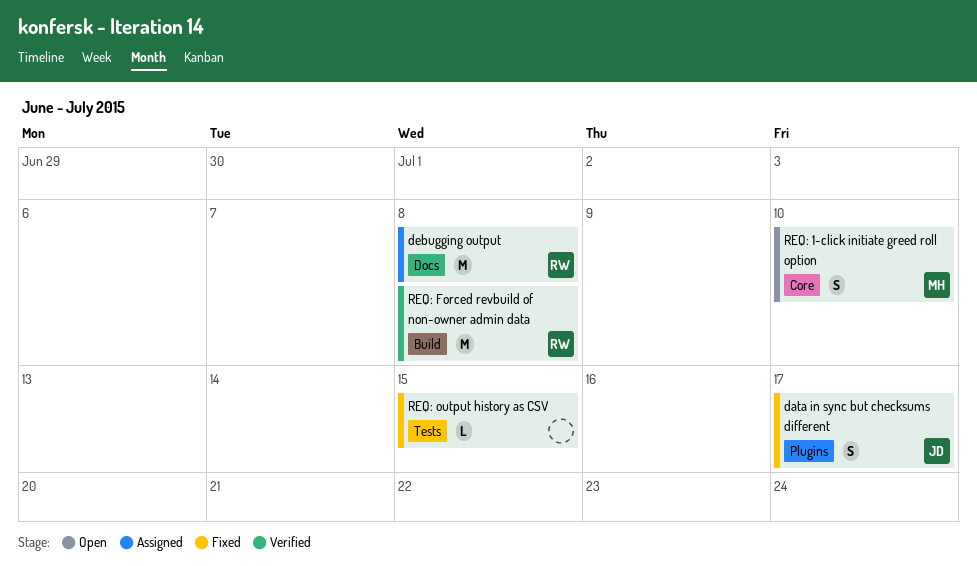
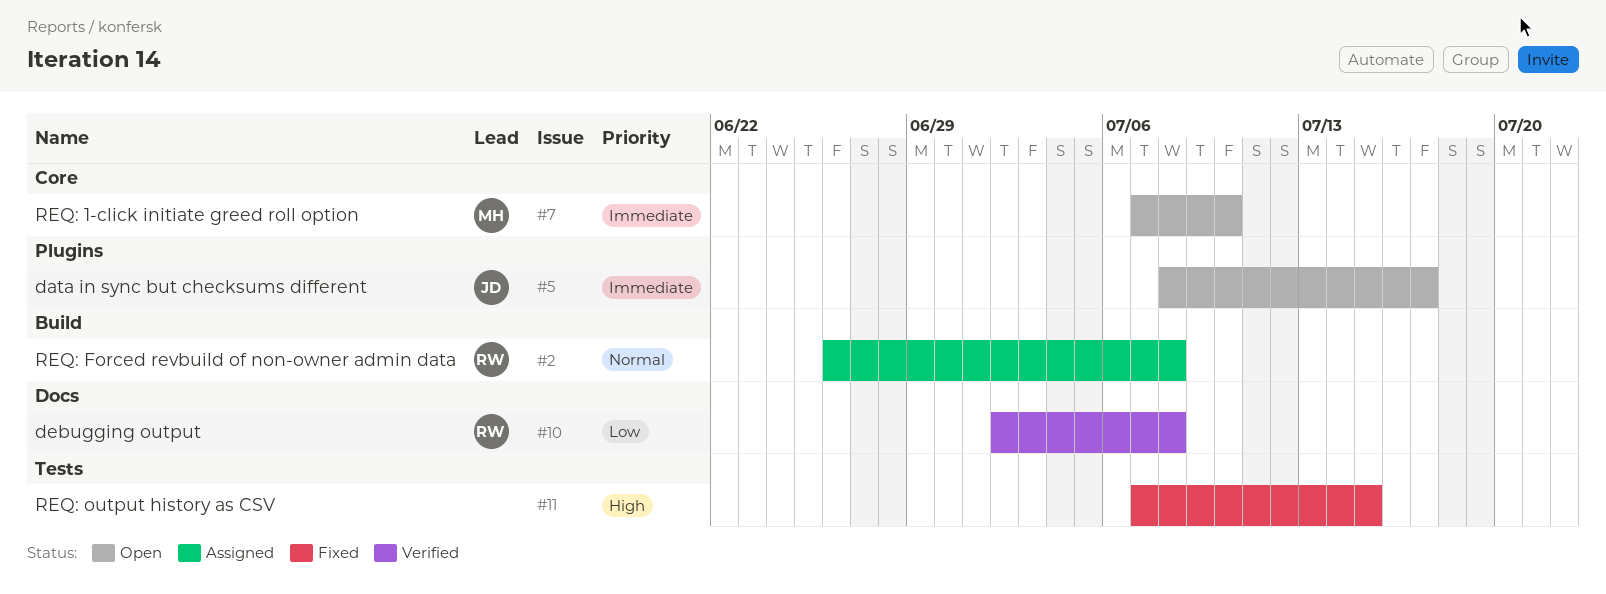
data in sync but checksums different, status: Fixed -> Open
debugging output, status: Assigned -> Verified
REQ: Forced revbuild of non-owner admin data, status: Verified -> Assigned

